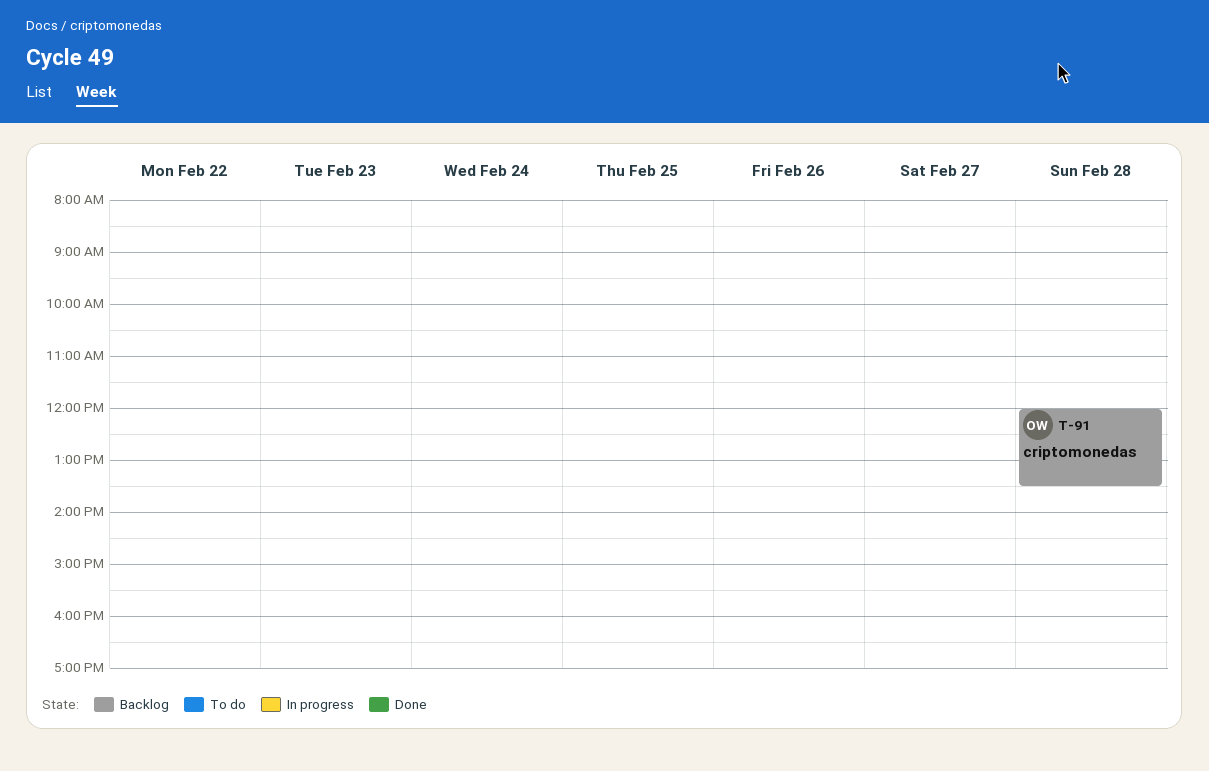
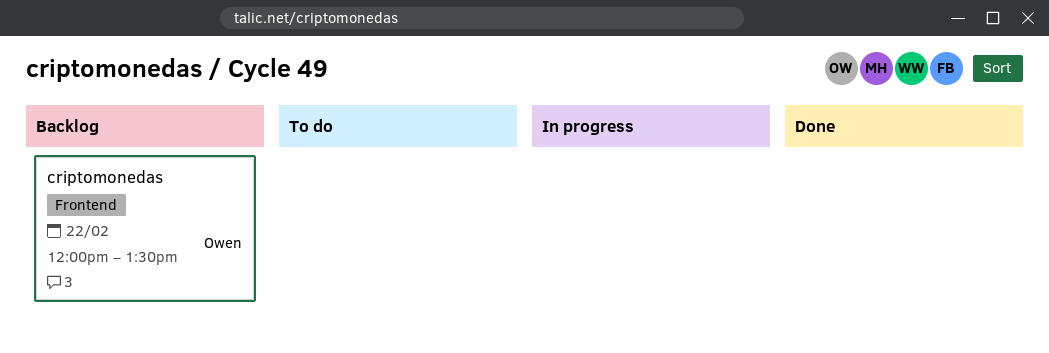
criptomonedas, day: Feb 28 -> Feb 22

